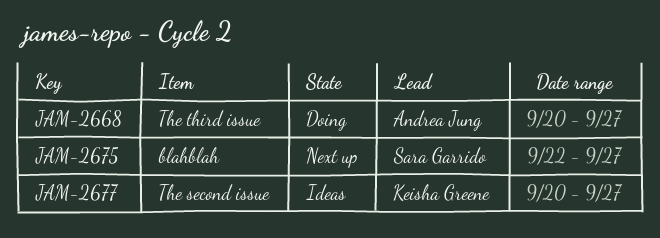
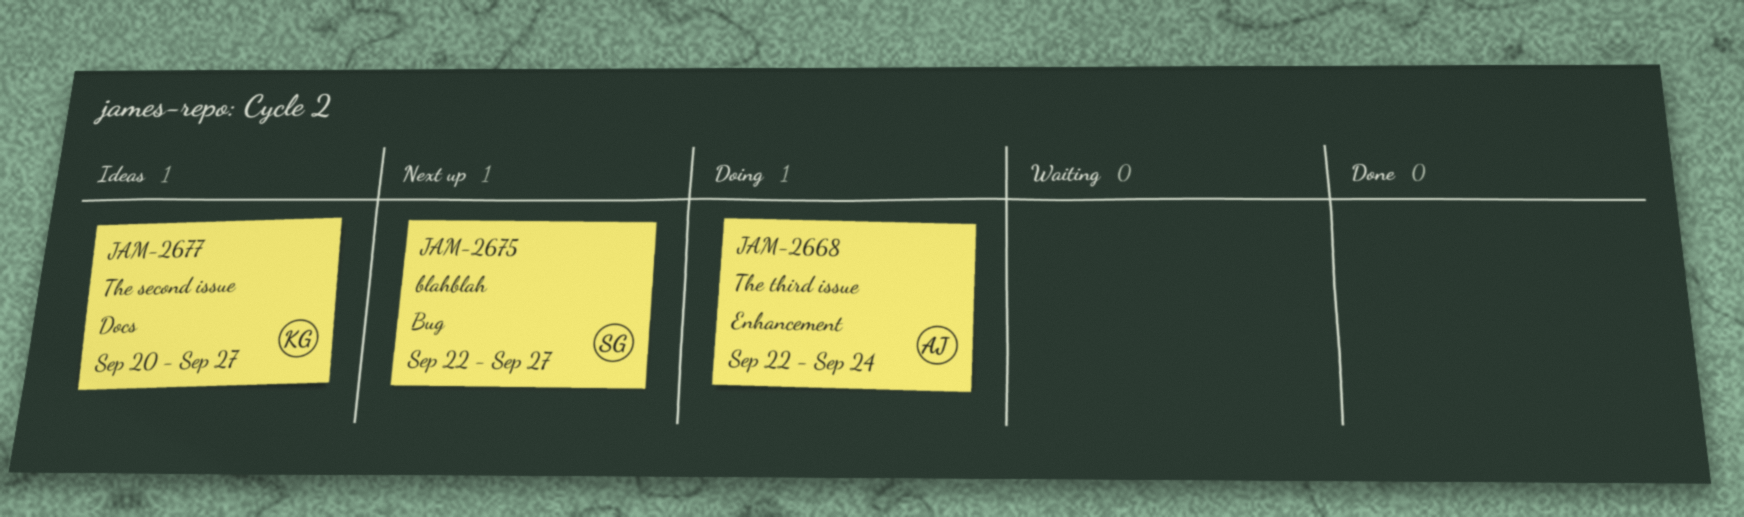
JAM-2668, start: Sep 20 -> Sep 22
JAM-2668, due: Sep 27 -> Sep 24

